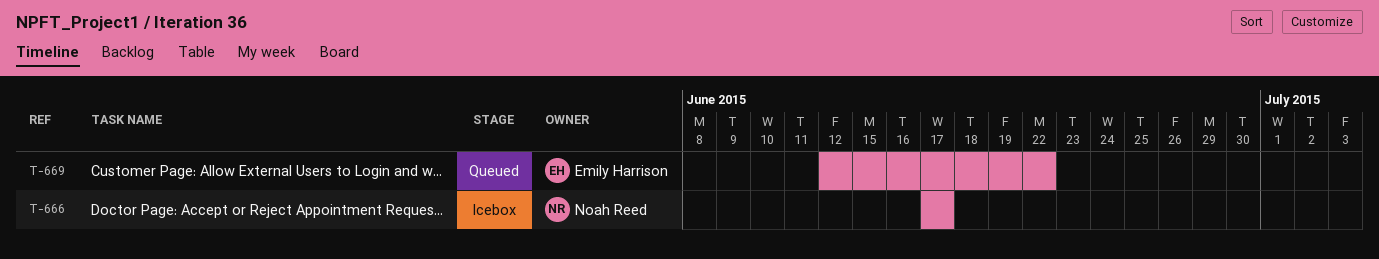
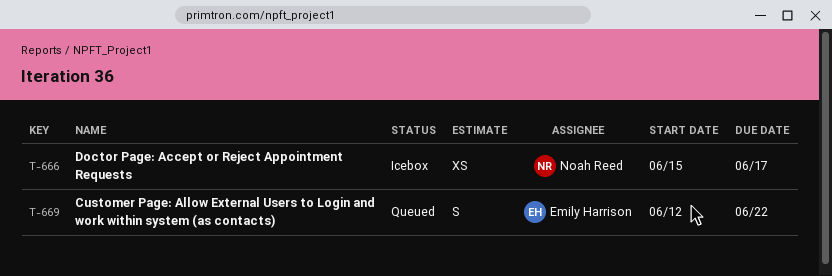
T-666, start: Jun 17 -> Jun 15

